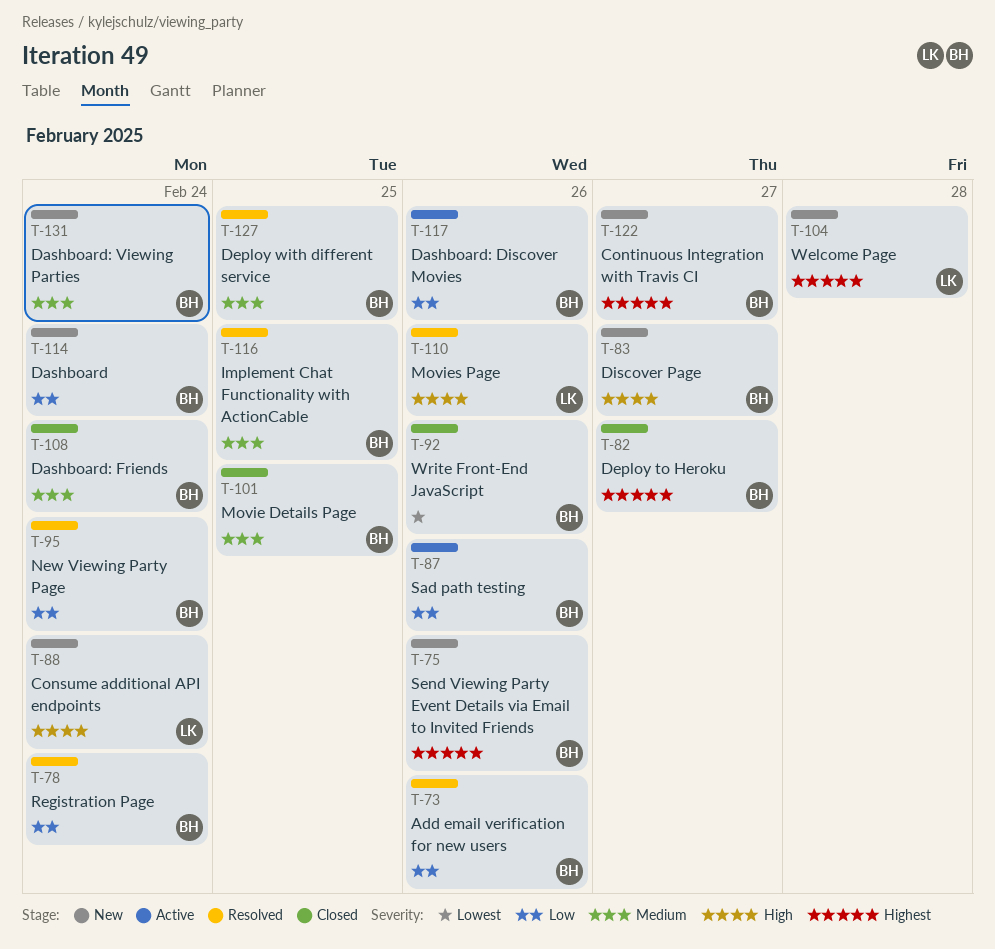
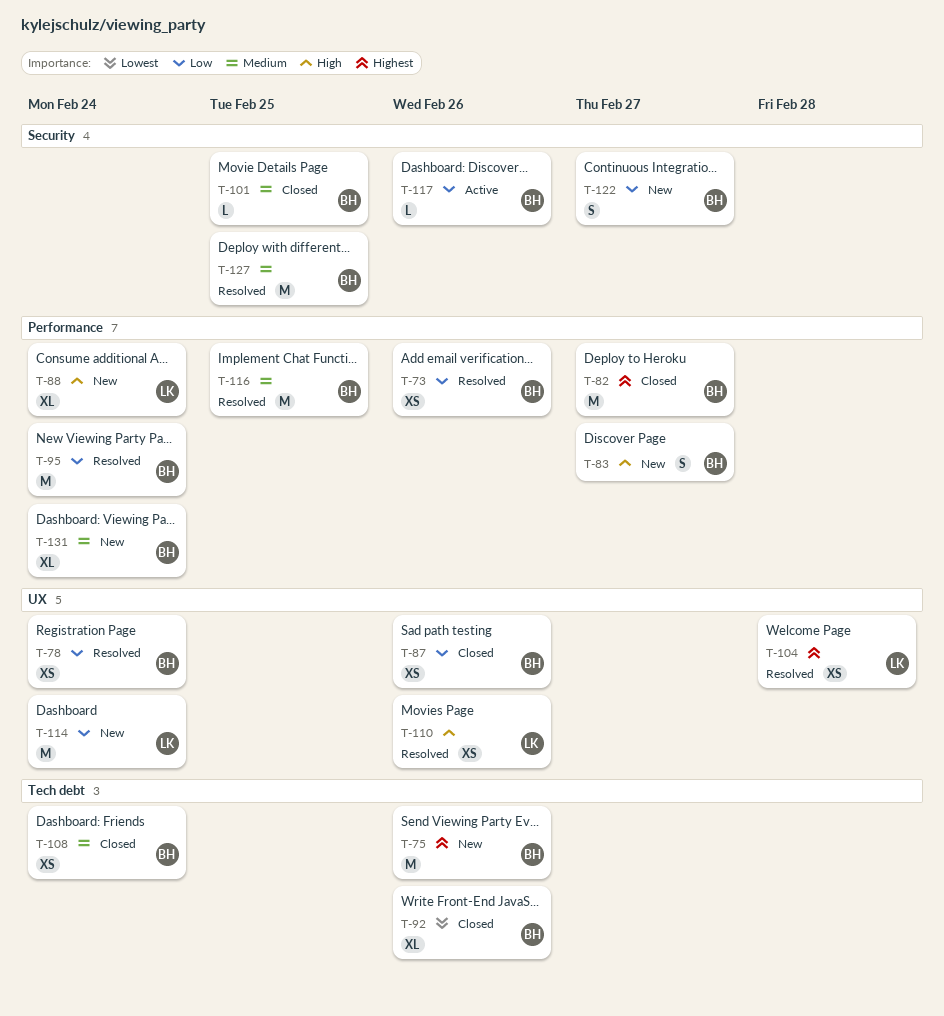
T-87, status: Active -> Closed
T-104, status: New -> Resolved
T-114, owner: BH -> LK
T-122, priority: Highest -> Low

